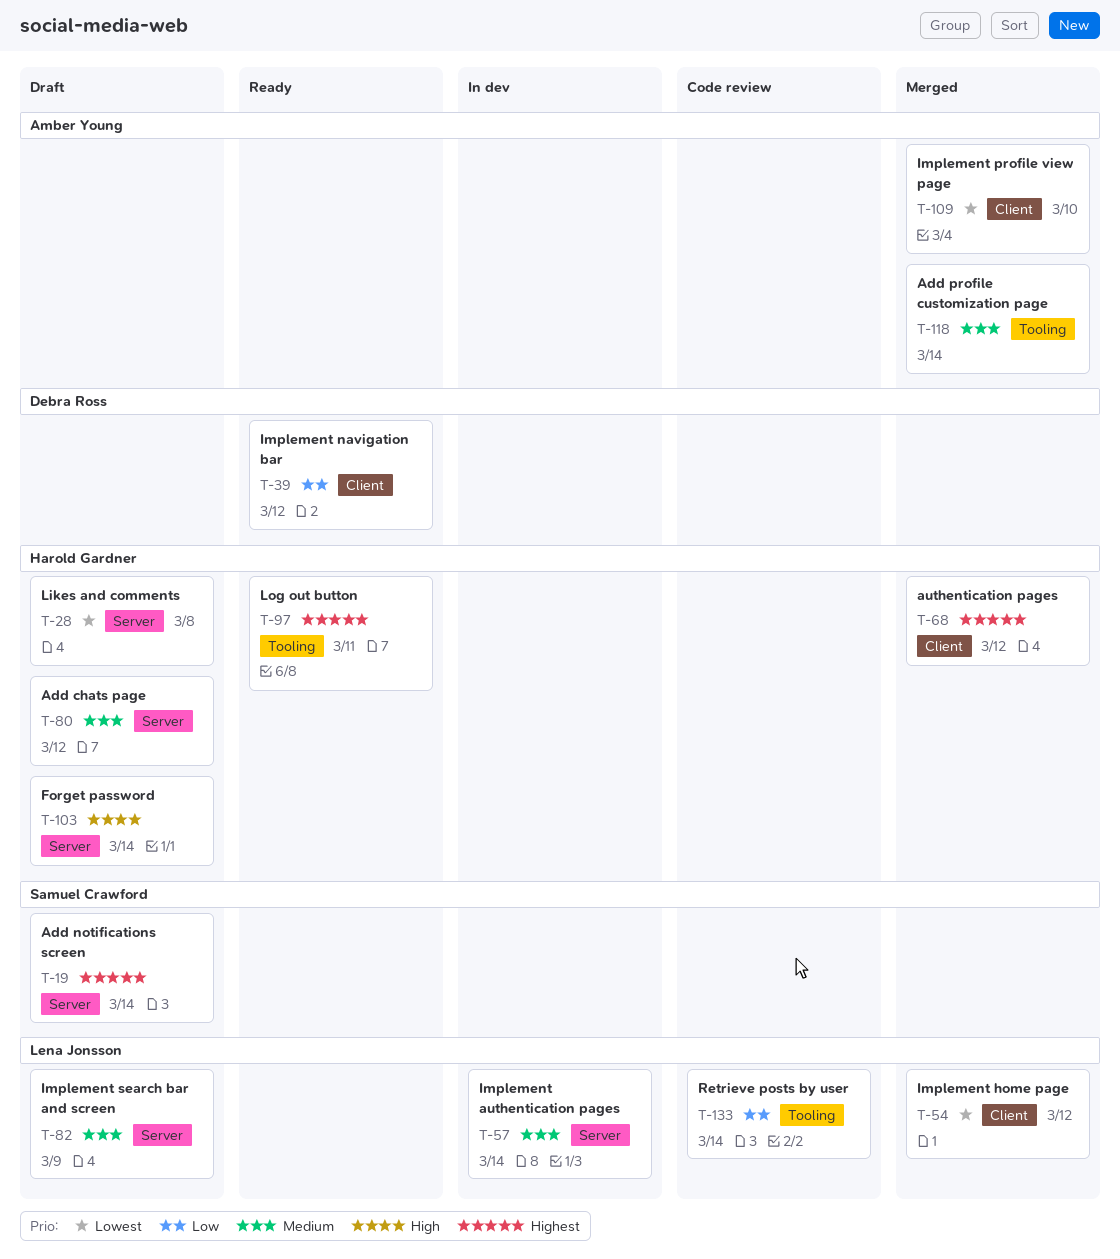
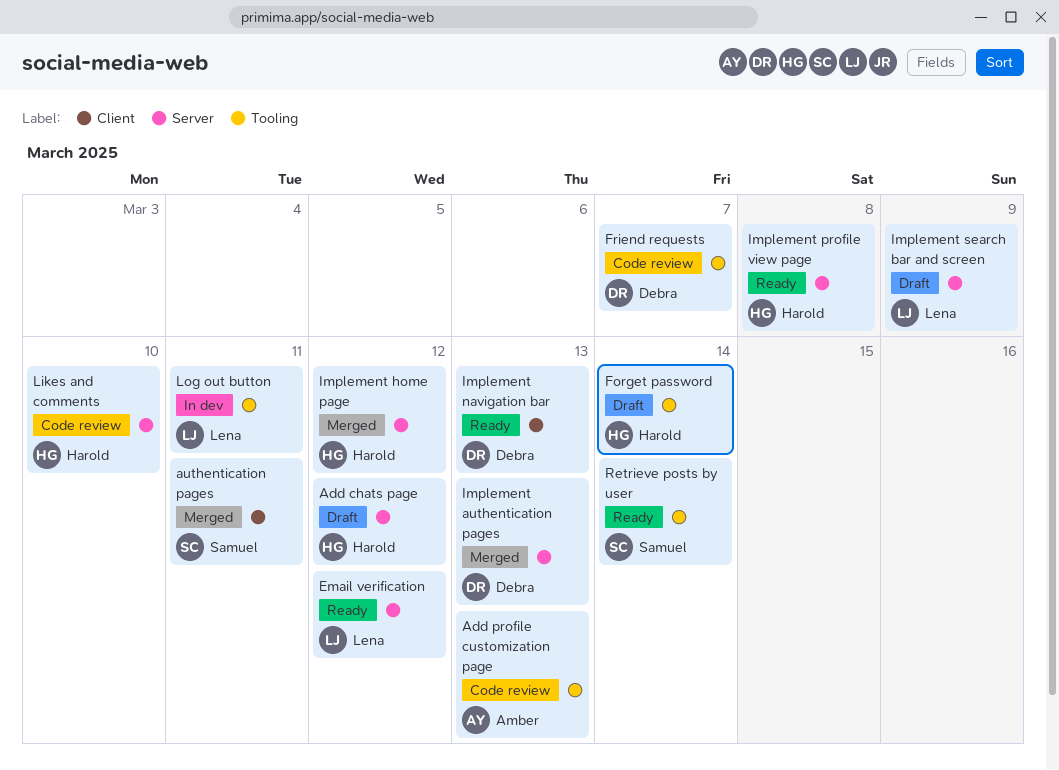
Add notifications screen: present -> none
Add profile customization page, status: Merged -> Code review
Add profile customization page, due: Mar 14 -> Mar 13
authentication pages, owner: Harold Gardner -> Samuel Crawford
authentication pages, due: Mar 12 -> Mar 11
Email verification: none -> present
Forget password, label: Server -> Tooling
Friend requests: none -> present
Implement authentication pages, status: In dev -> Merged
Implement authentication pages, owner: Lena Jonsson -> Debra Ross
Implement authentication pages, due: Mar 14 -> Mar 13
Implement home page, owner: Lena Jonsson -> Harold Gardner
Implement home page, label: Client -> Server
Implement navigation bar, due: Mar 12 -> Mar 13
Implement profile view page, status: Merged -> Ready
Implement profile view page, owner: Amber Young -> Harold Gardner
Implement profile view page, label: Client -> Server
Implement profile view page, due: Mar 10 -> Mar 8
Likes and comments, status: Draft -> Code review
Likes and comments, due: Mar 8 -> Mar 10
Log out button, status: Ready -> In dev
Log out button, owner: Harold Gardner -> Lena Jonsson
Retrieve posts by user, status: Code review -> Ready
Retrieve posts by user, owner: Lena Jonsson -> Samuel Crawford

